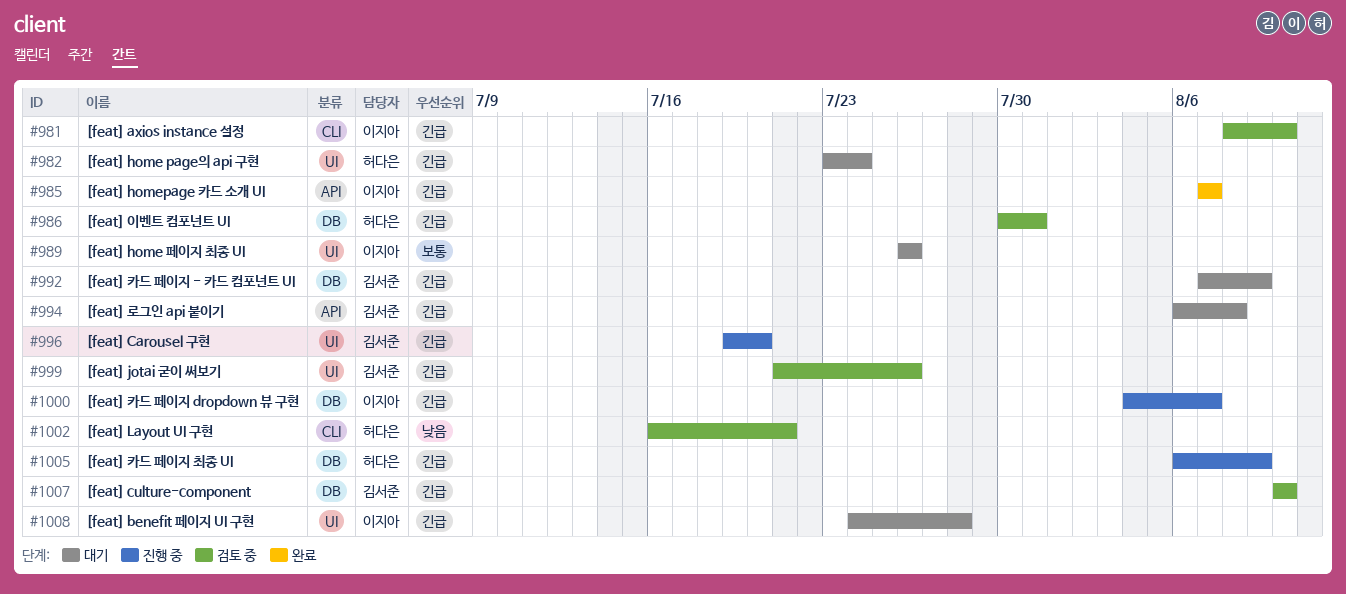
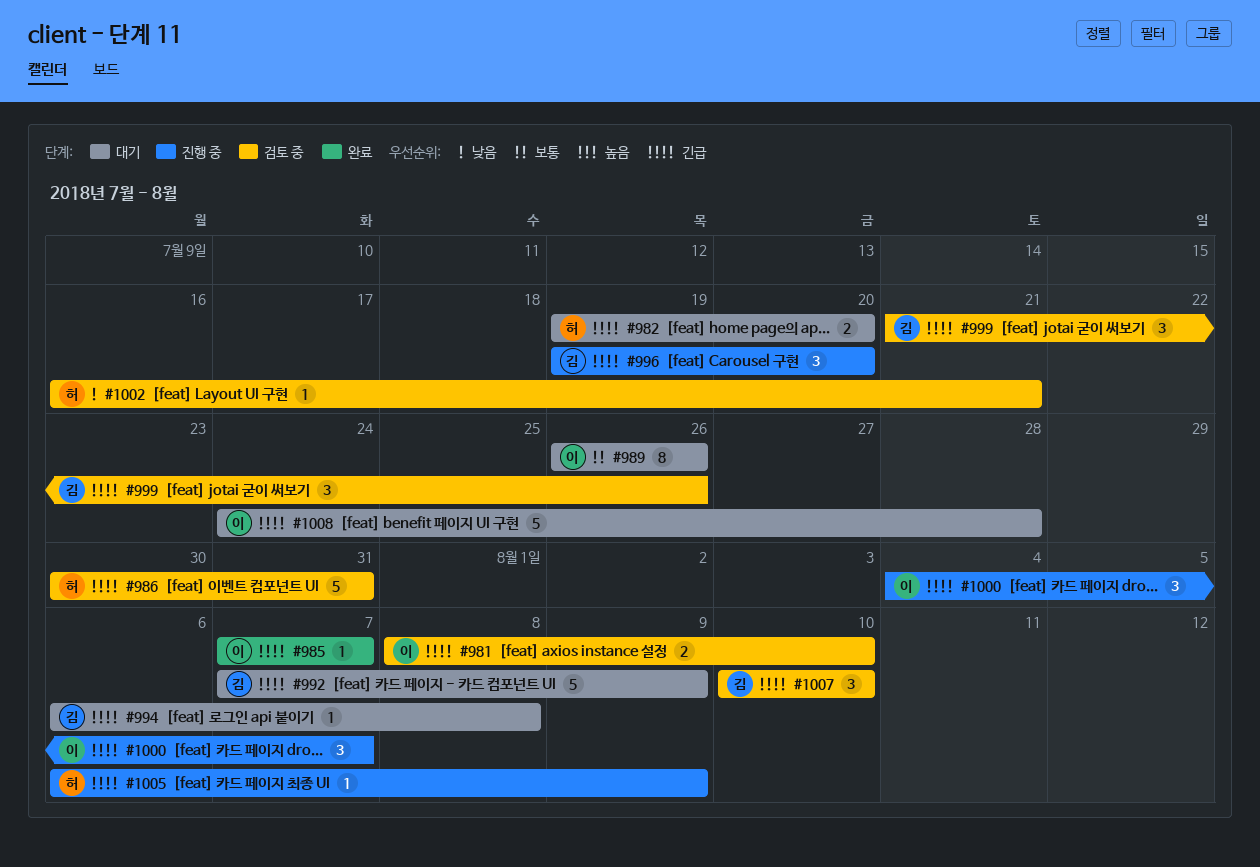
#982, start: Jul 23 -> Jul 19
#982, due: Jul 24 -> Jul 20

